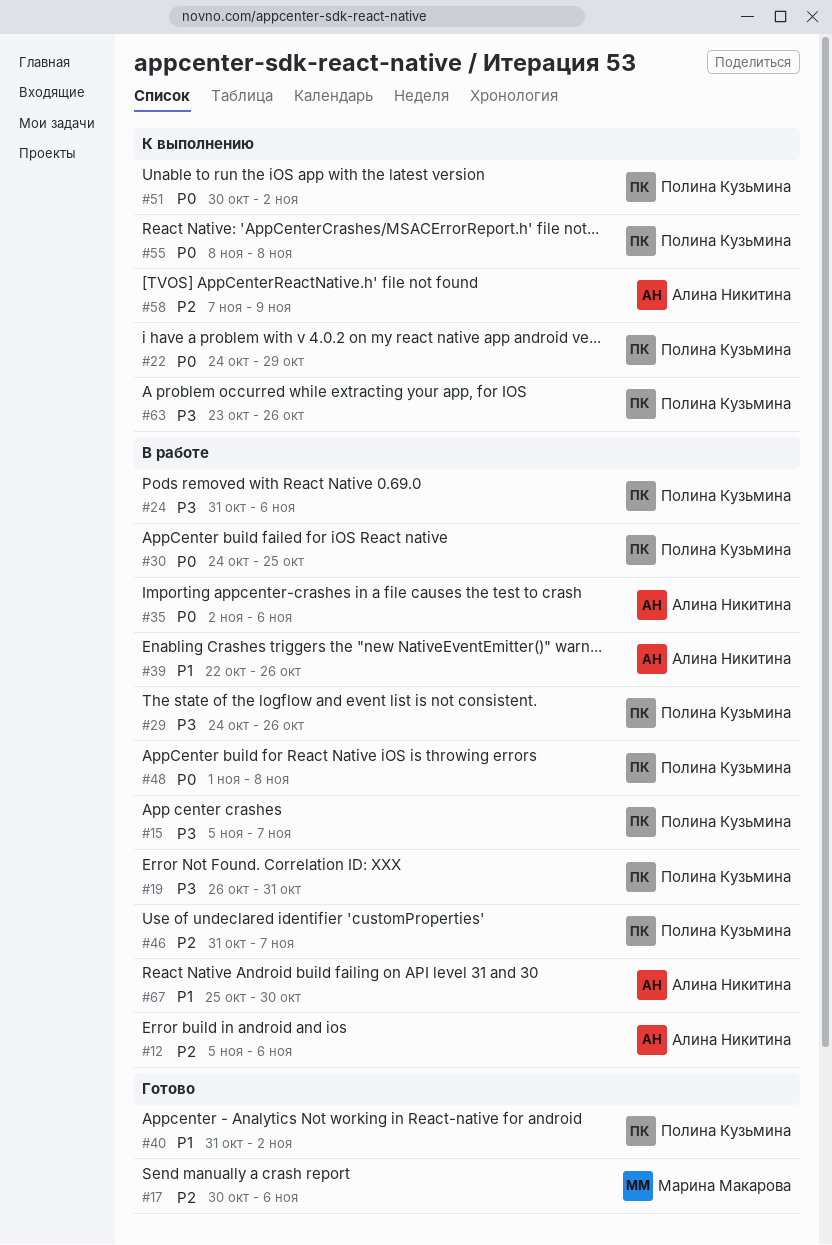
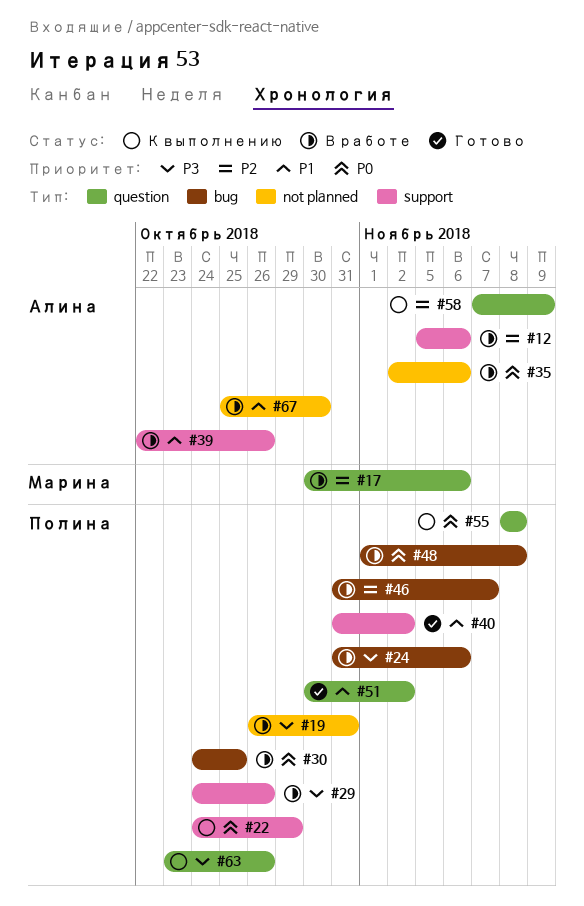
#15: present -> none
#17, status: Готово -> В работе
#51, status: К выполнению -> Готово
#51, priority: P0 -> P1

